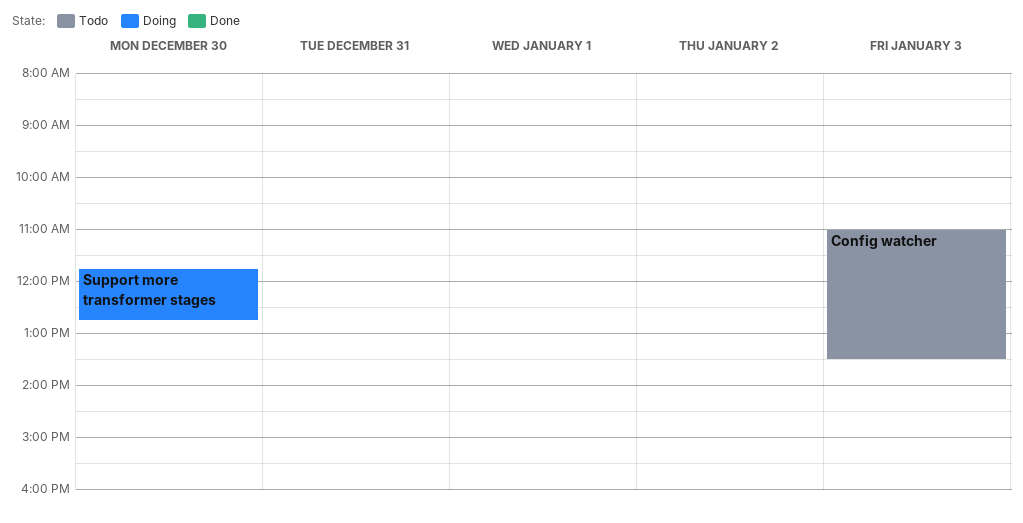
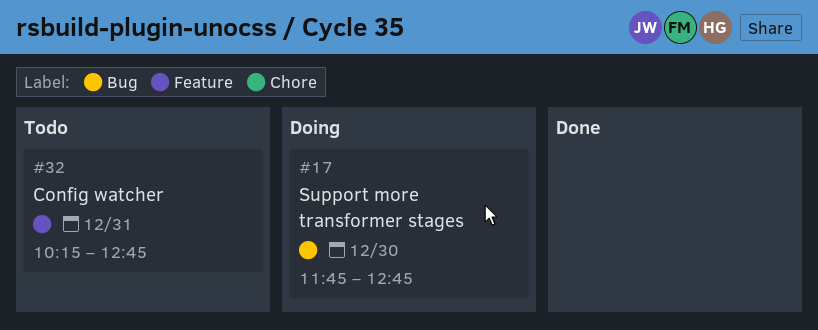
Config watcher, day: Jan 3 -> Dec 31
Config watcher, begins: 11:00 -> 10:15
Config watcher, ends: 13:30 -> 12:45

